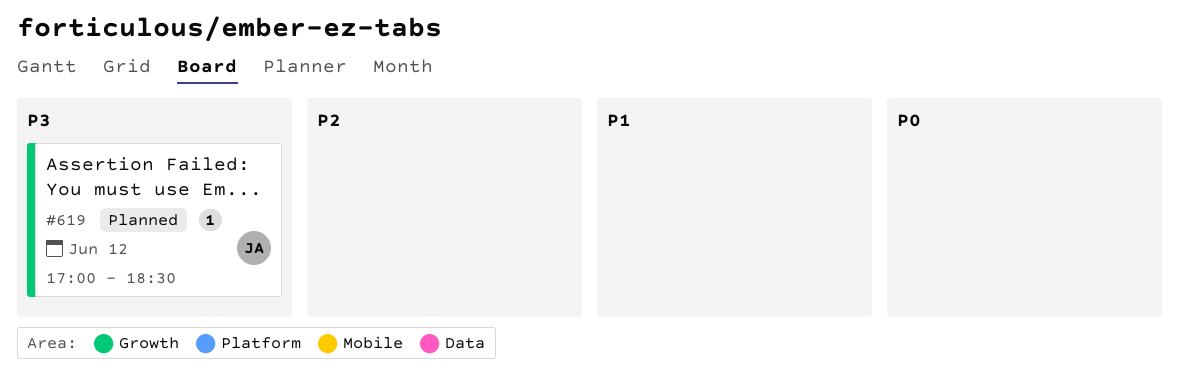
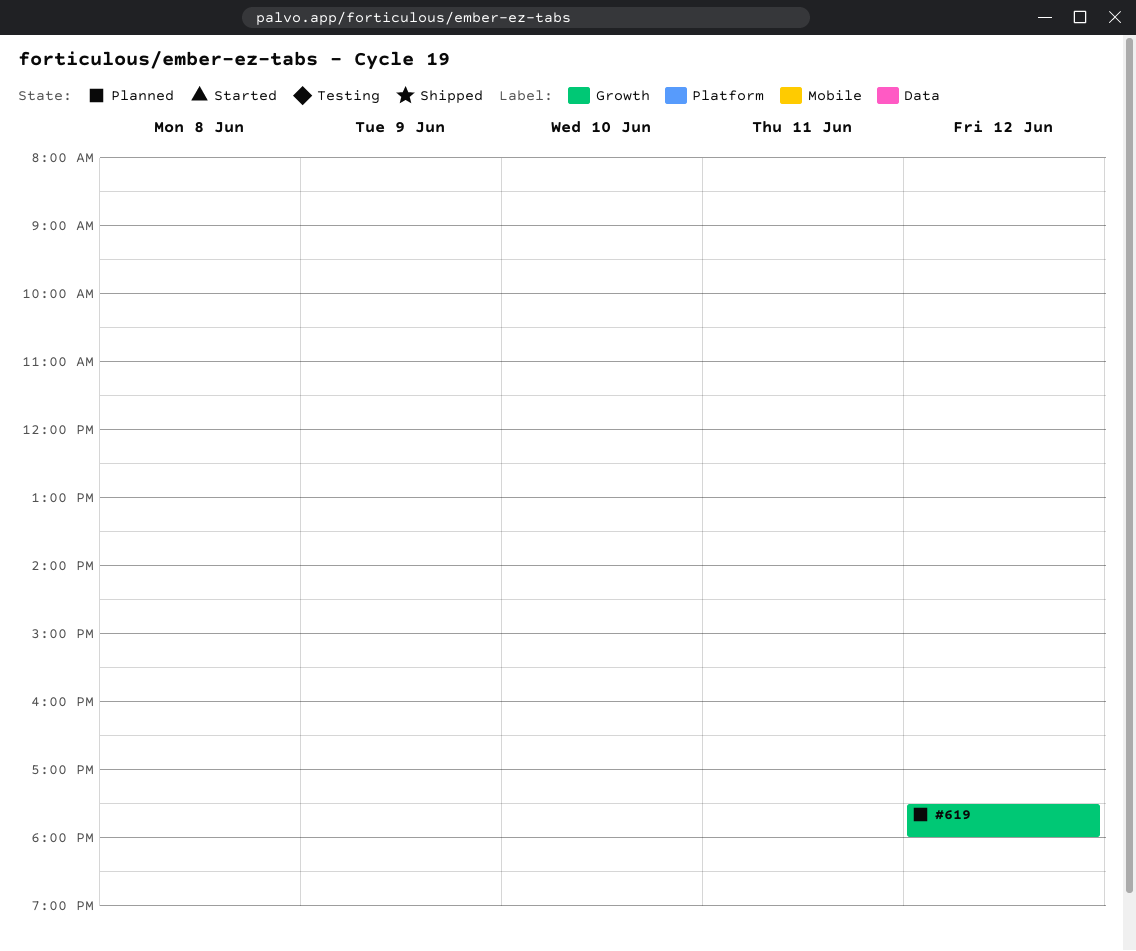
#619, begins: 17:00 -> 17:30
#619, ends: 18:30 -> 18:00

